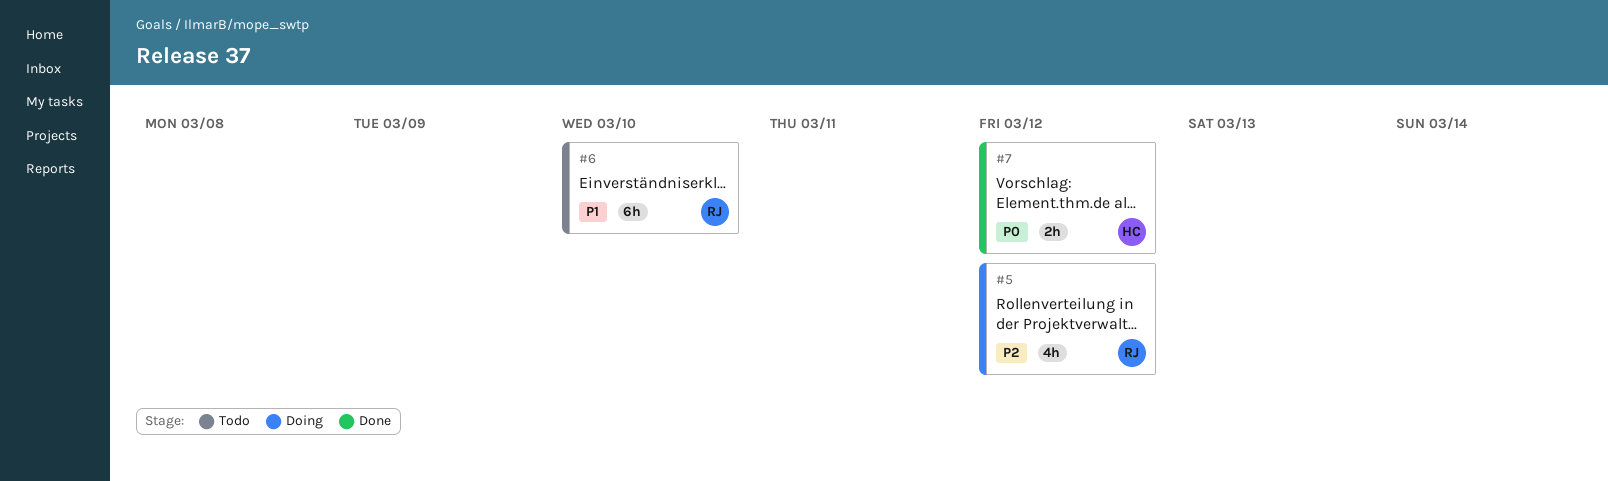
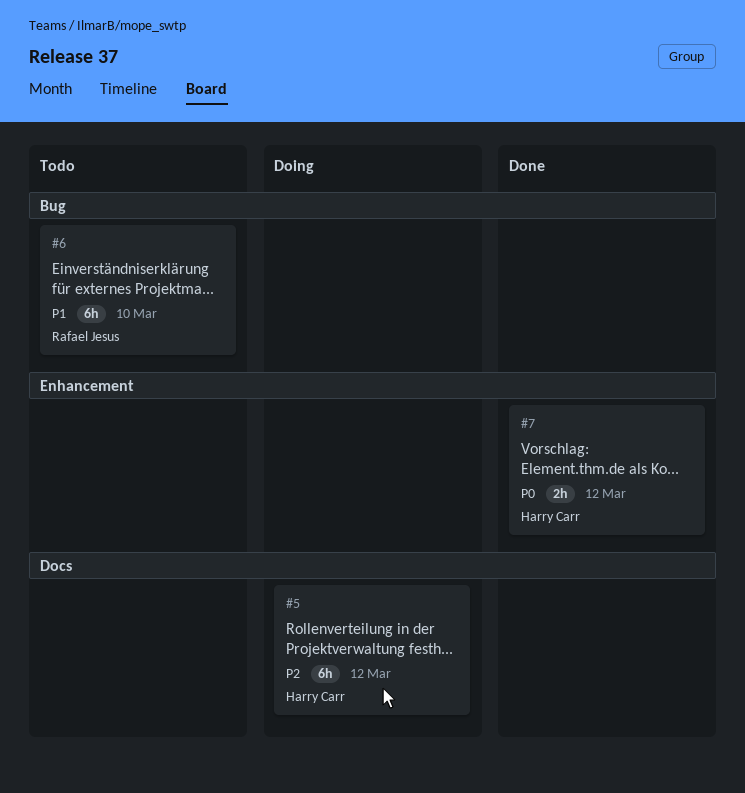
#5, owner: Rafael Jesus -> Harry Carr
#5, estimate: 4h -> 6h

